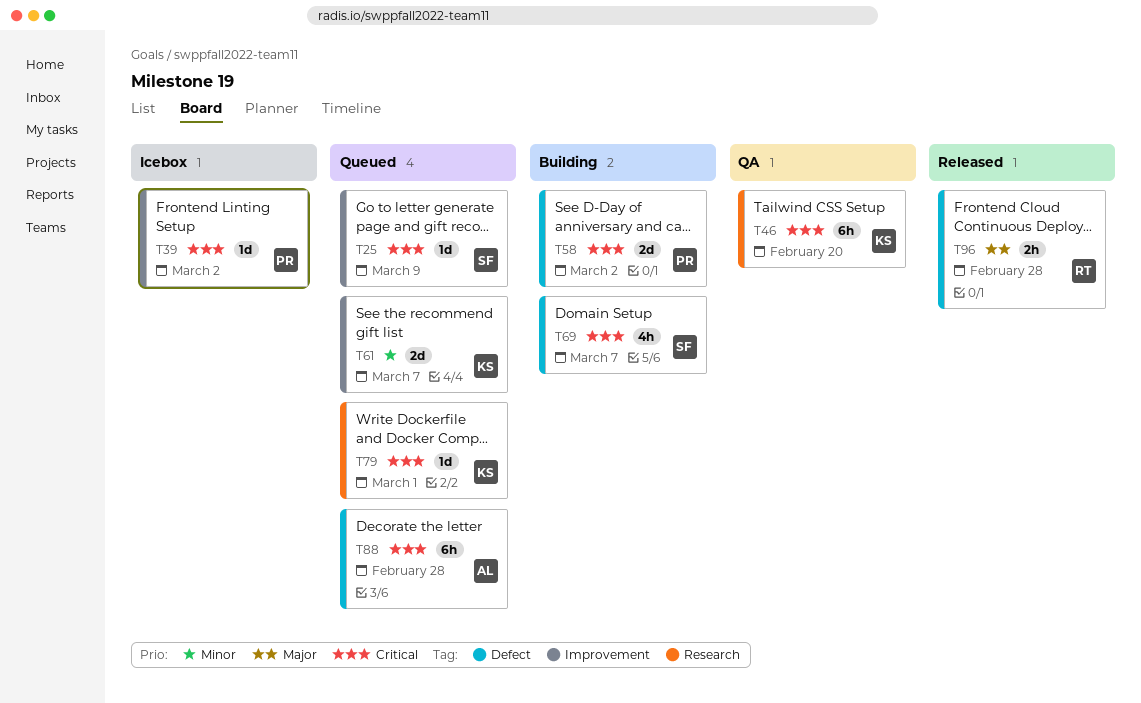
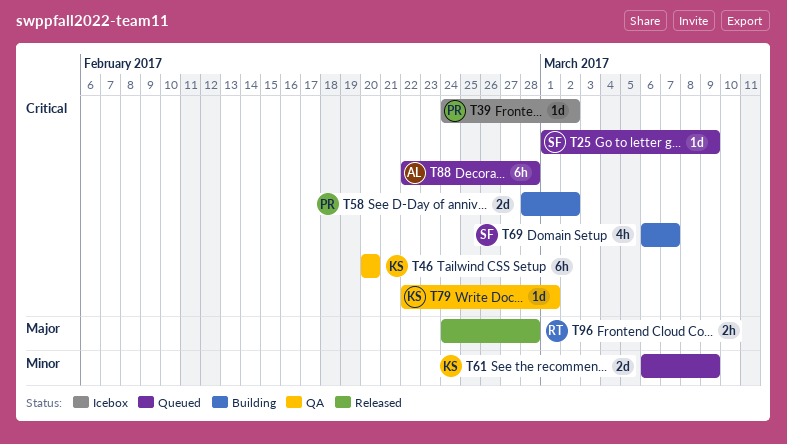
T61, due: Mar 7 -> Mar 9
T79, status: Queued -> QA

